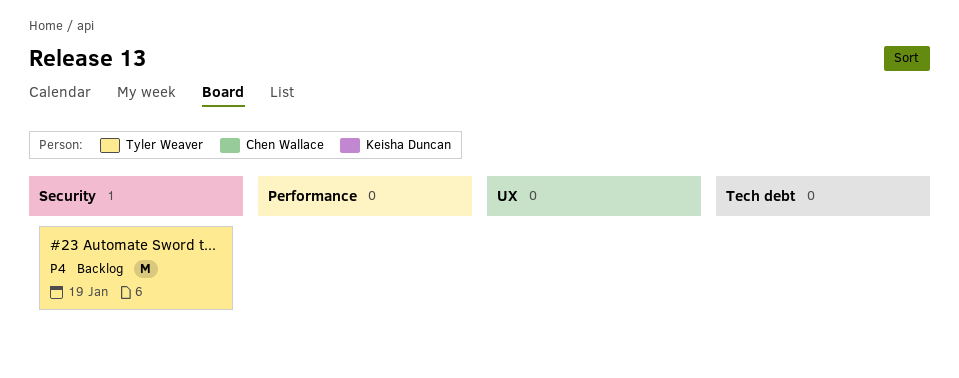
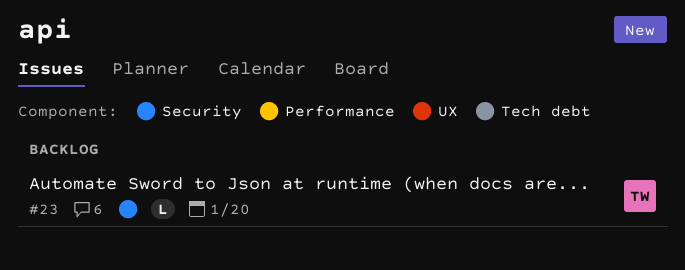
#23, estimate: M -> L
#23, due: Jan 19 -> Jan 20

